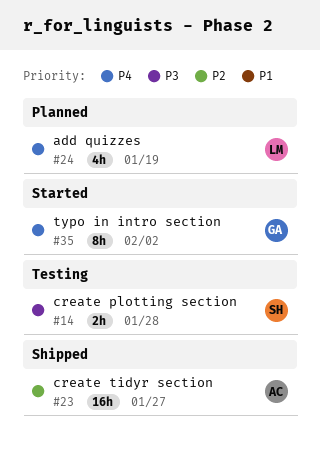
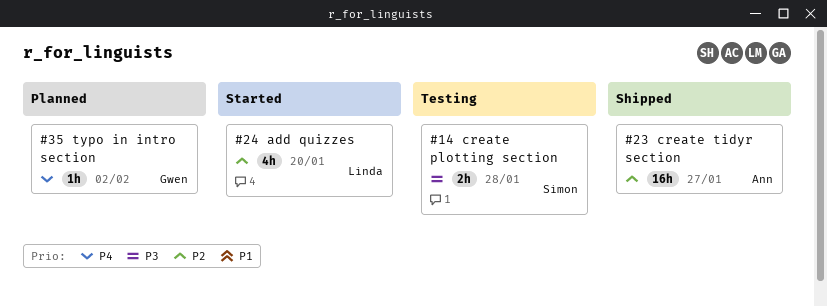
#24, status: Planned -> Started
#24, priority: P4 -> P2
#24, due: Jan 19 -> Jan 20
#35, status: Started -> Planned
#35, estimate: 8h -> 1h

